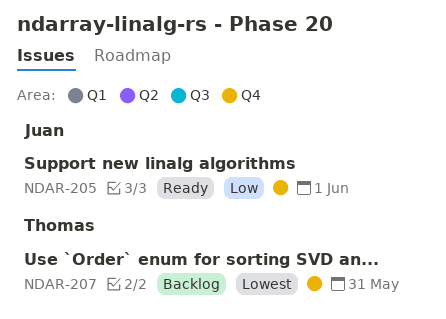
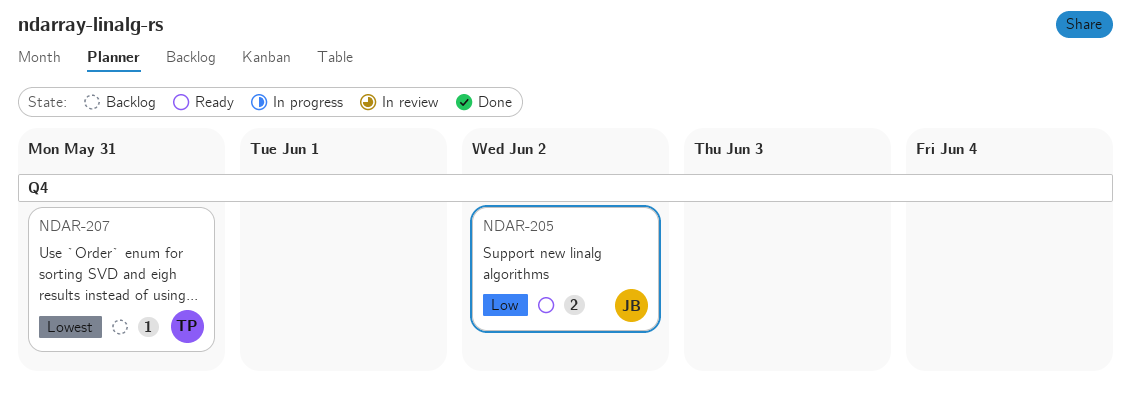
NDAR-205, due: Jun 1 -> Jun 2

